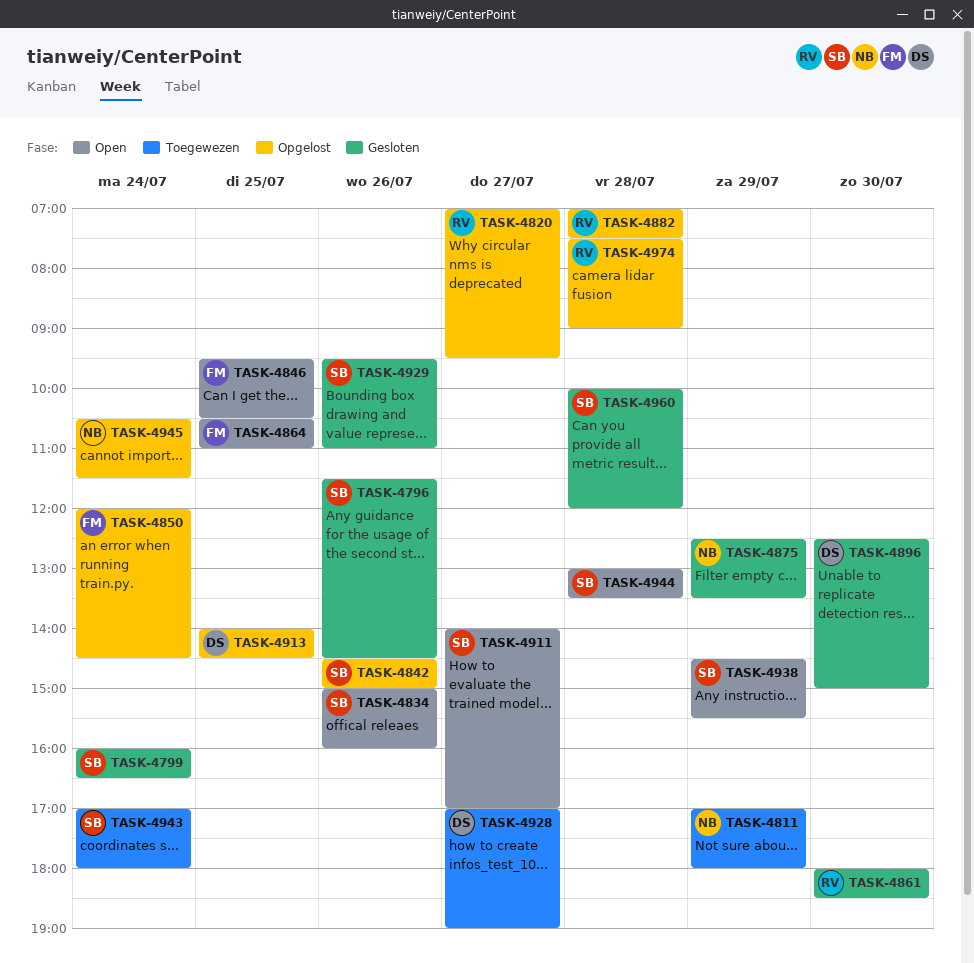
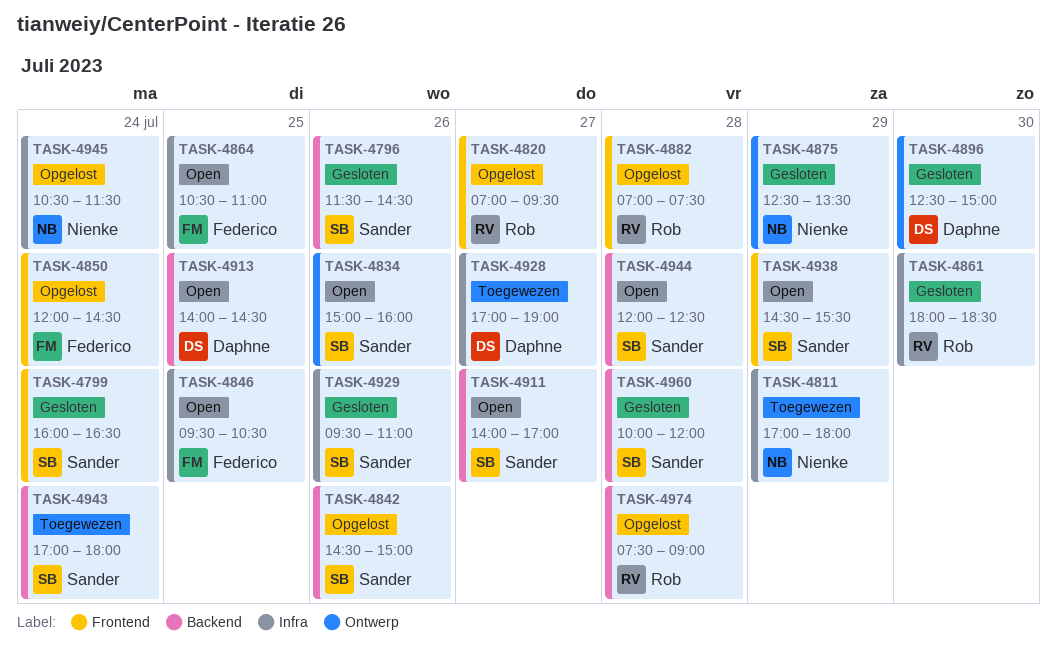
TASK-4913, status: Opgelost -> Open
TASK-4944, begins: 13:00 -> 12:00
TASK-4944, ends: 13:30 -> 12:30

